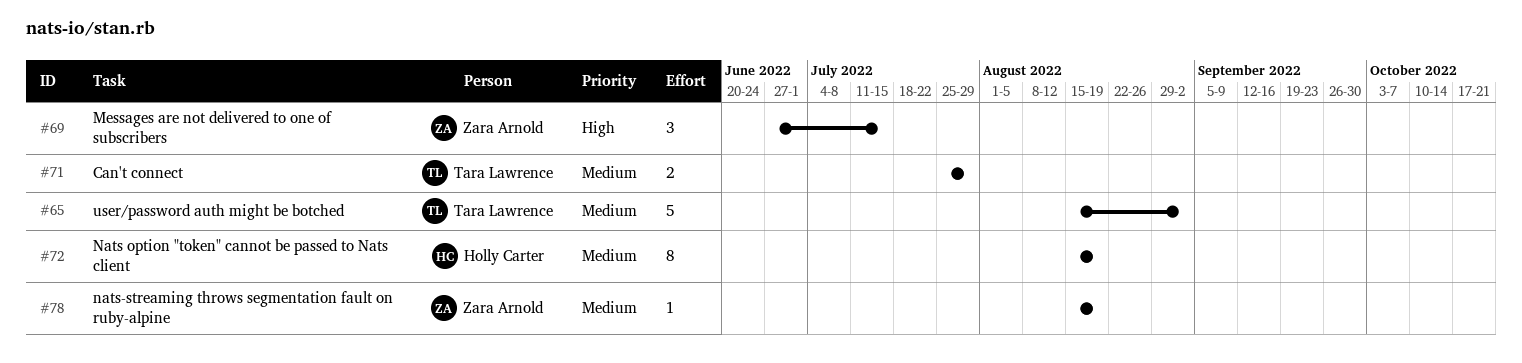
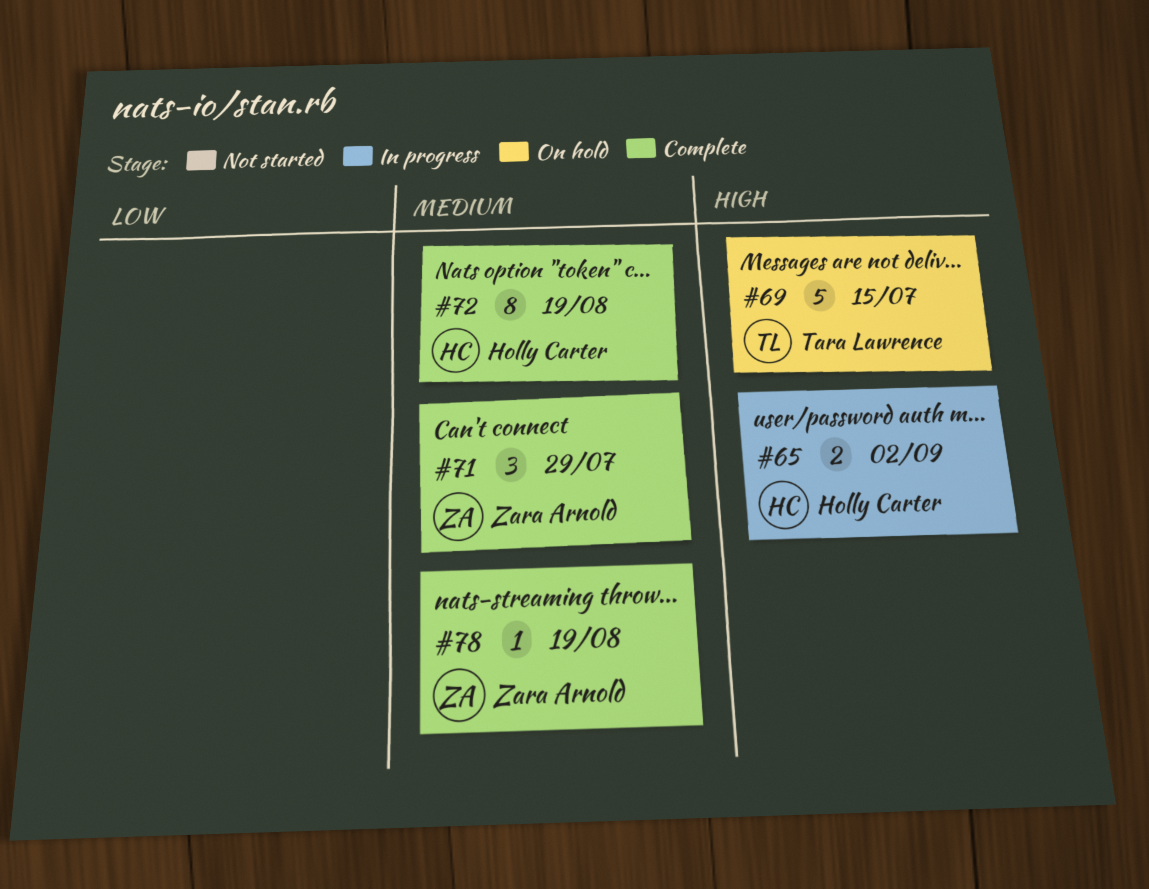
#65, owner: Tara Lawrence -> Holly Carter
#65, priority: Medium -> High
#65, estimate: 5 -> 2
#69, owner: Zara Arnold -> Tara Lawrence
#69, estimate: 3 -> 5
#71, owner: Tara Lawrence -> Zara Arnold
#71, estimate: 2 -> 3

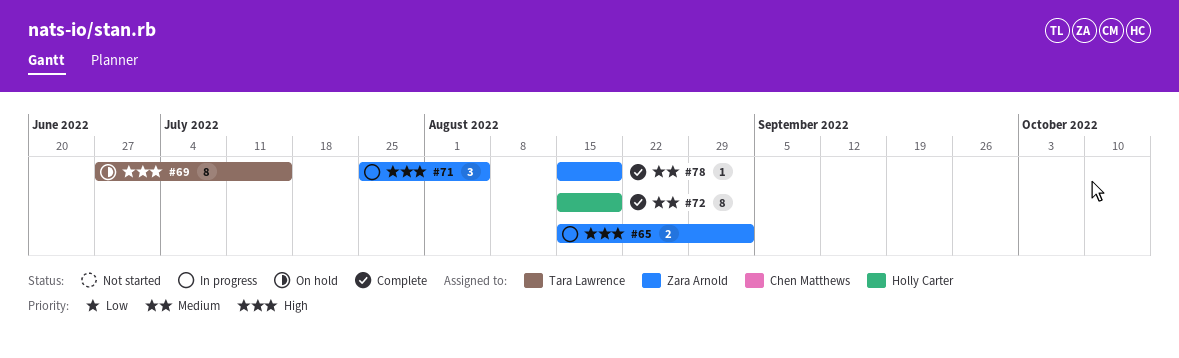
#65, owner: Holly Carter -> Zara Arnold
#69, estimate: 5 -> 8
#71, status: Complete -> In progress
#71, priority: Medium -> High
#71, due: Jul 29 -> Aug 5

